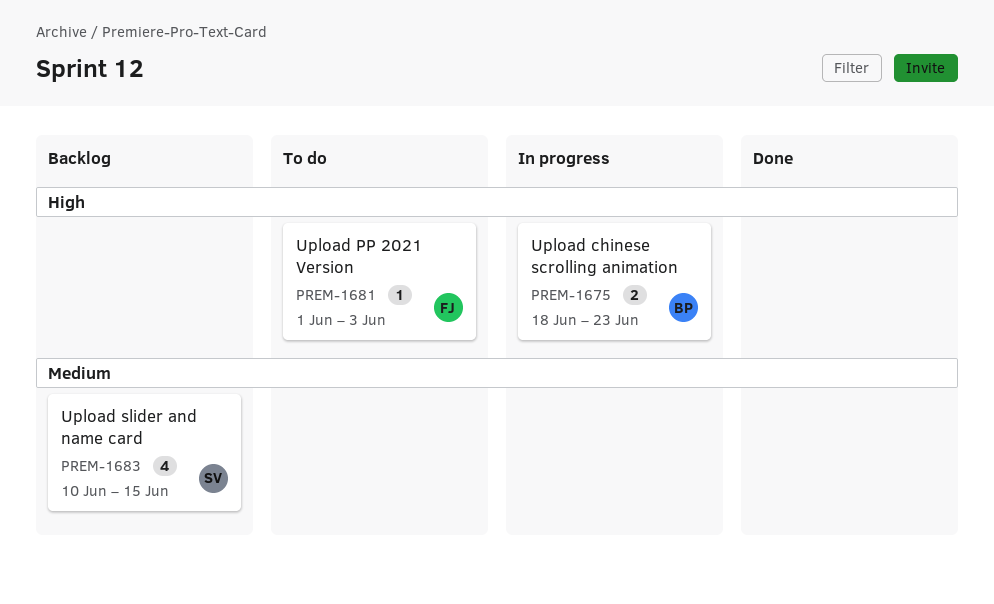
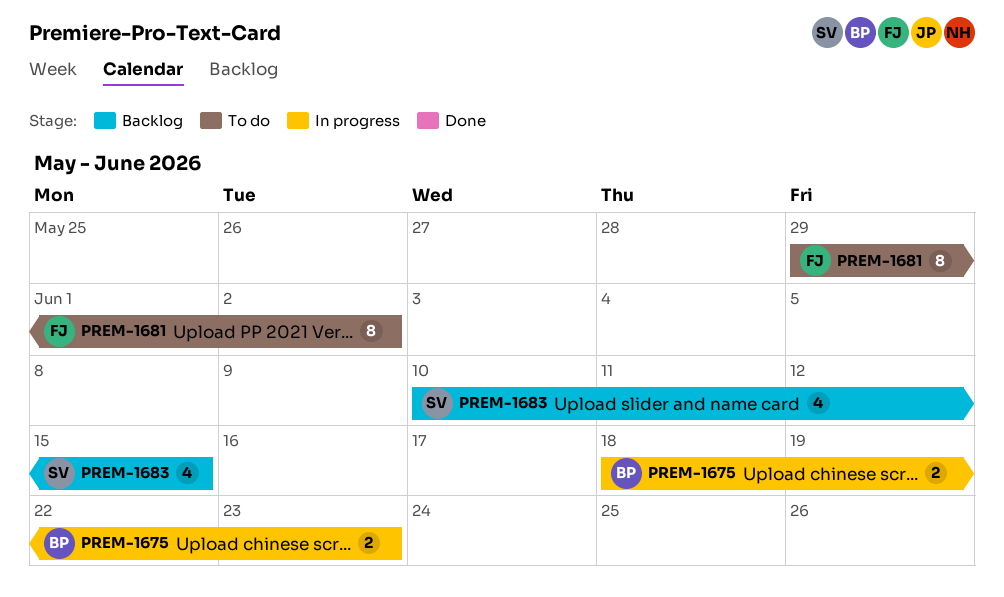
PREM-1681, estimate: 1 -> 8
PREM-1681, start: Jun 1 -> May 29
PREM-1681, due: Jun 3 -> Jun 2

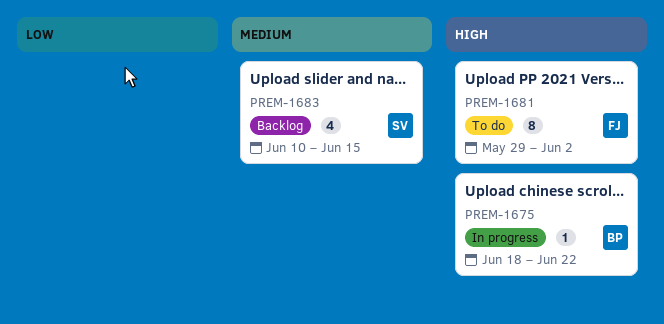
PREM-1675, estimate: 2 -> 1
PREM-1675, due: Jun 23 -> Jun 22

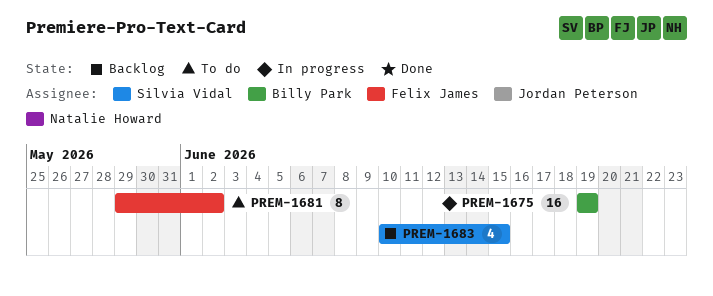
PREM-1675, estimate: 1 -> 16
PREM-1675, start: Jun 18 -> Jun 19
PREM-1675, due: Jun 22 -> Jun 19

